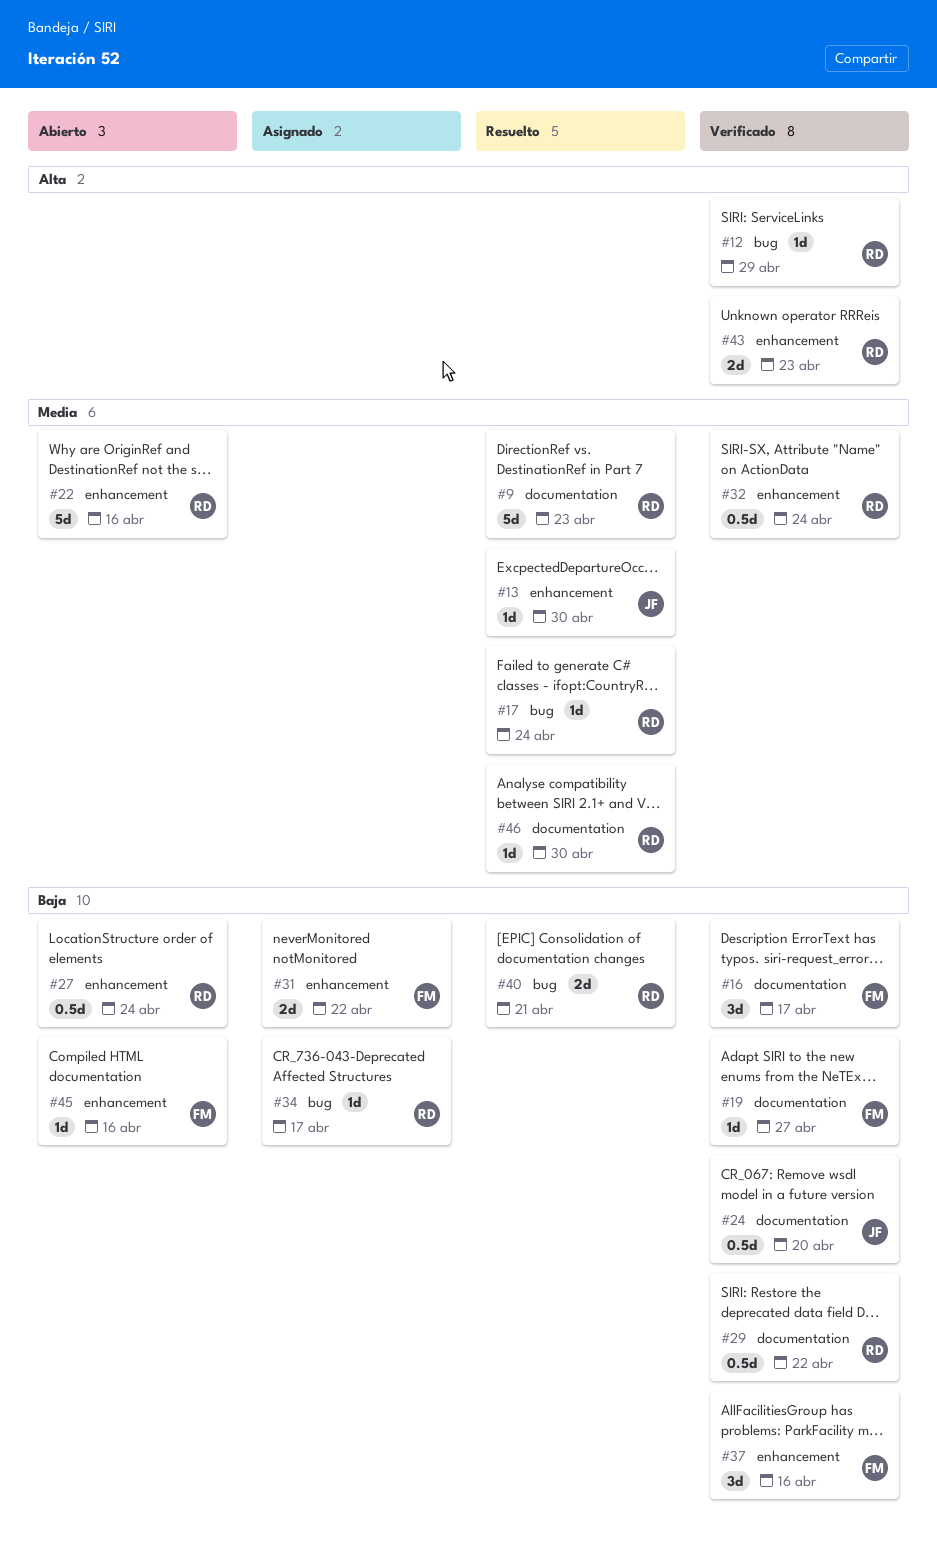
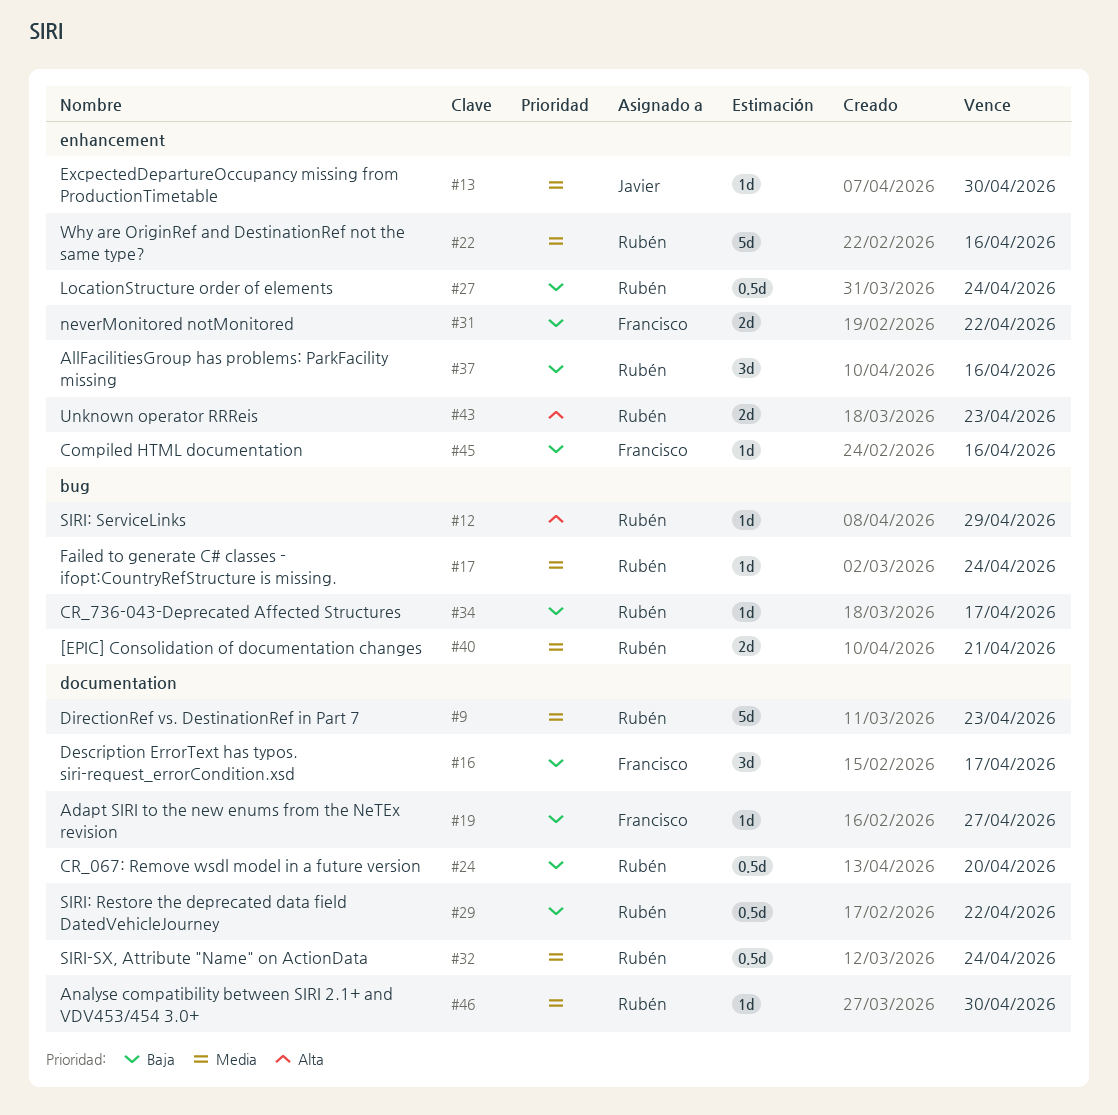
#24, owner: Javier -> Rubén
#32, label: enhancement -> documentation
#37, owner: Francisco -> Rubén
#40, priority: Baja -> Media

